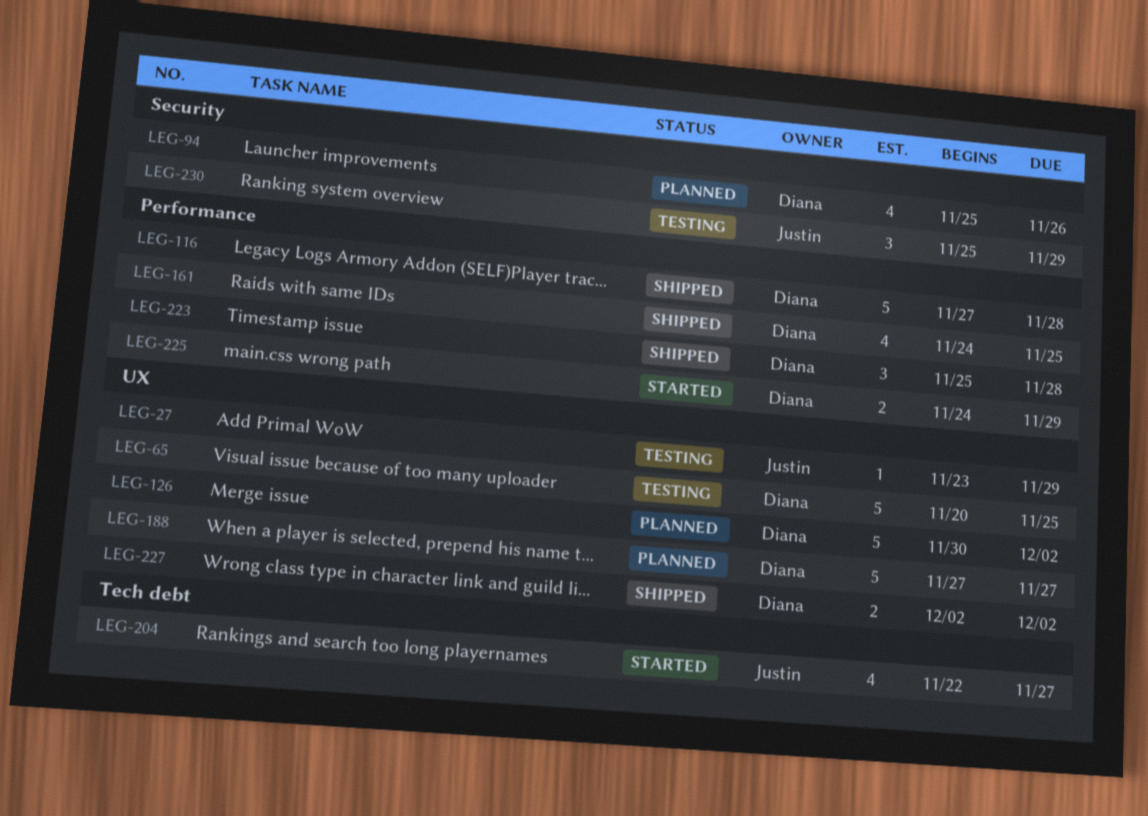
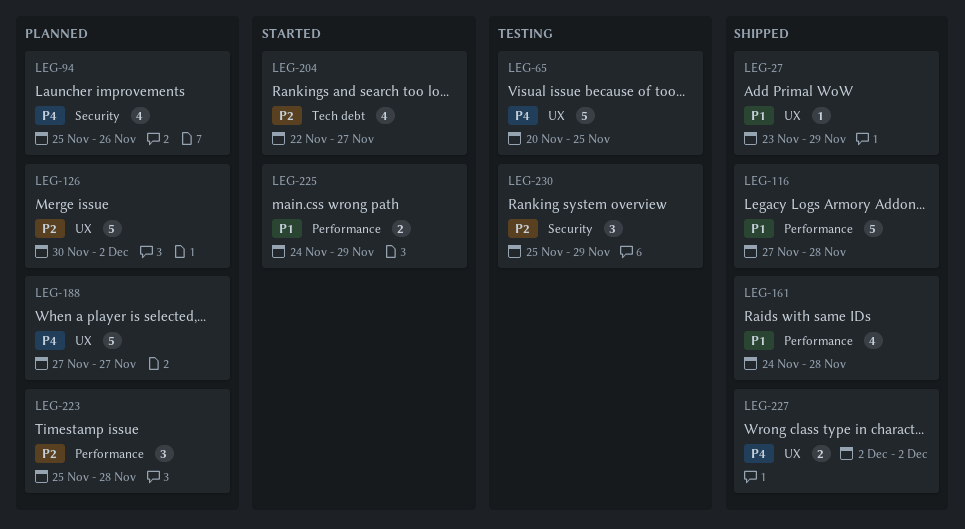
LEG-27, status: Testing -> Shipped
LEG-161, due: Nov 25 -> Nov 28
LEG-223, status: Shipped -> Planned

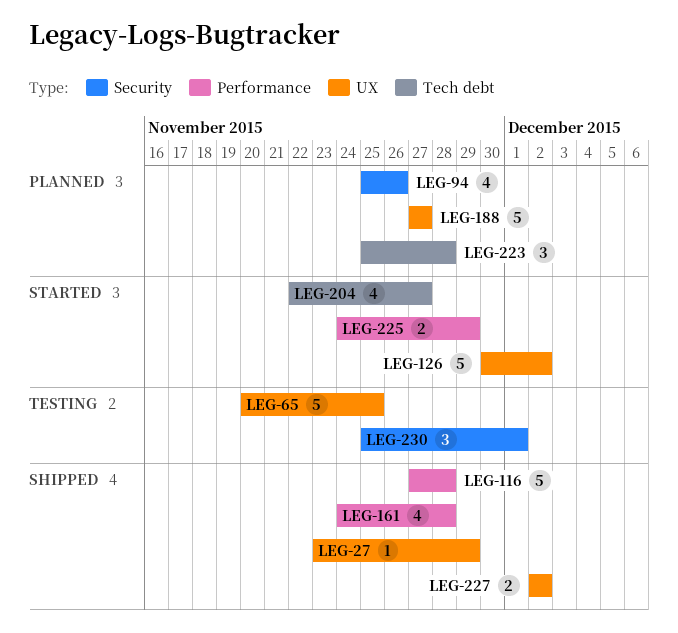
LEG-126, status: Planned -> Started
LEG-223, label: Performance -> Tech debt
LEG-230, due: Nov 29 -> Dec 1

